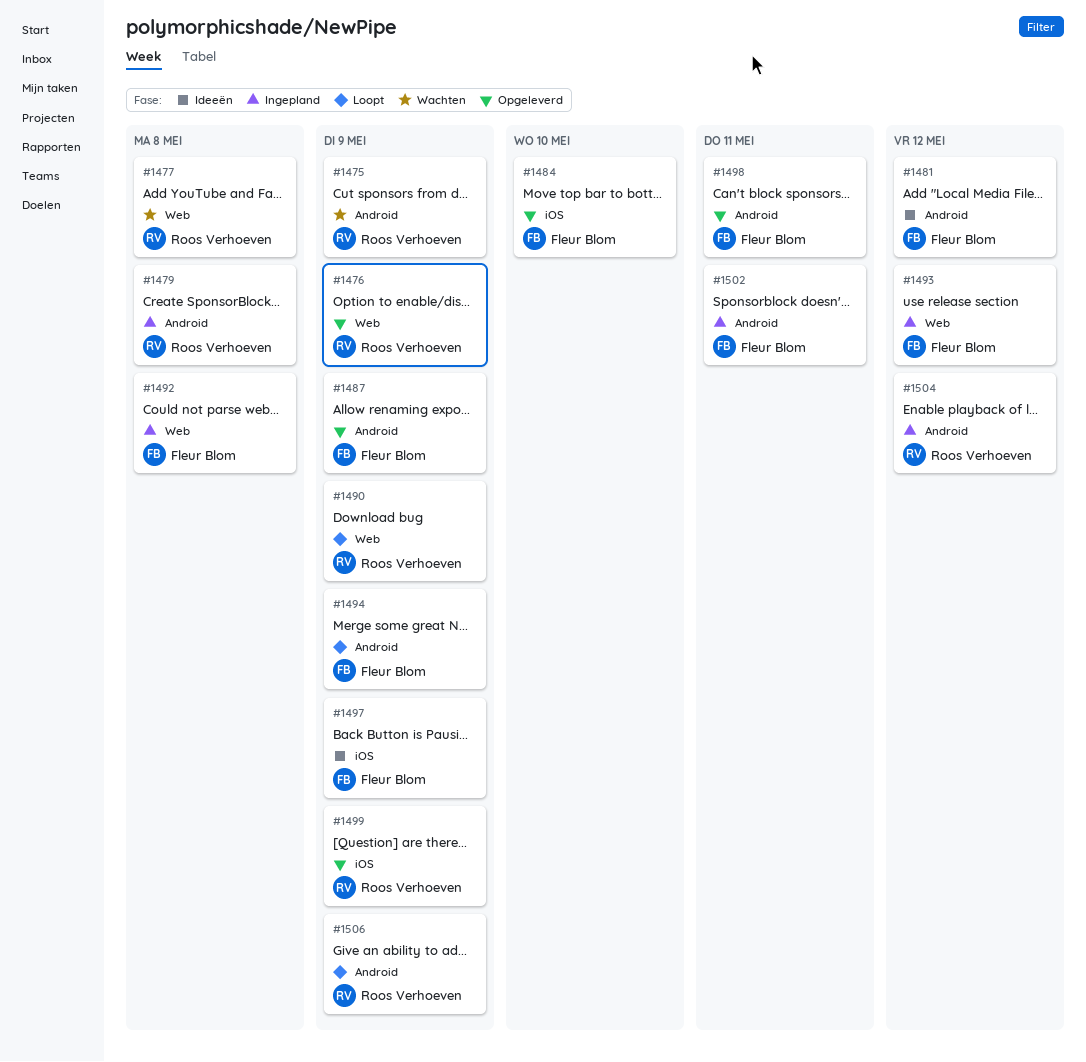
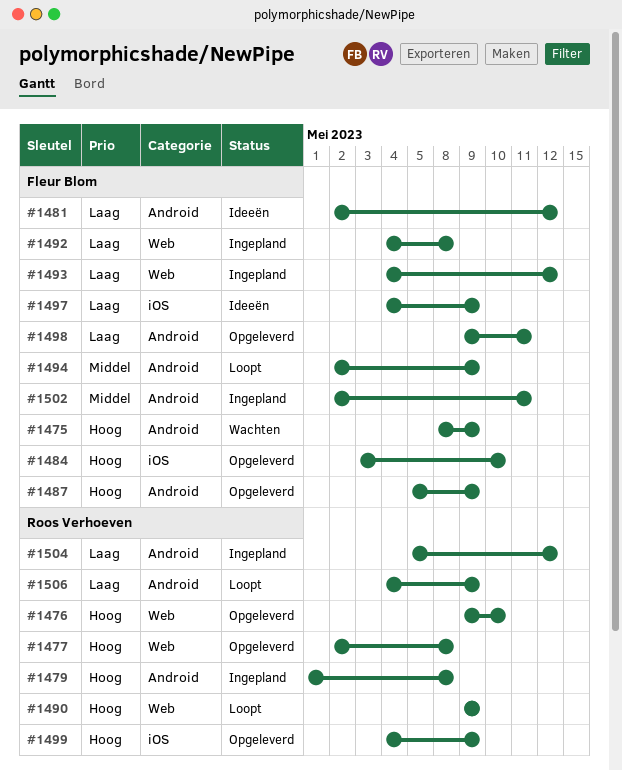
#1475, owner: Roos Verhoeven -> Fleur Blom
#1476, due: May 9 -> May 10
#1477, status: Wachten -> Opgeleverd

